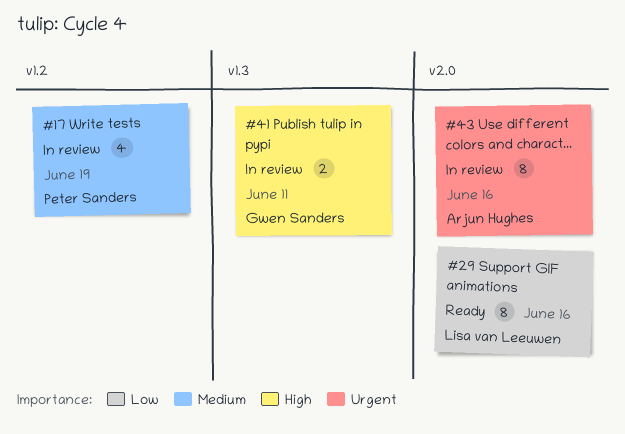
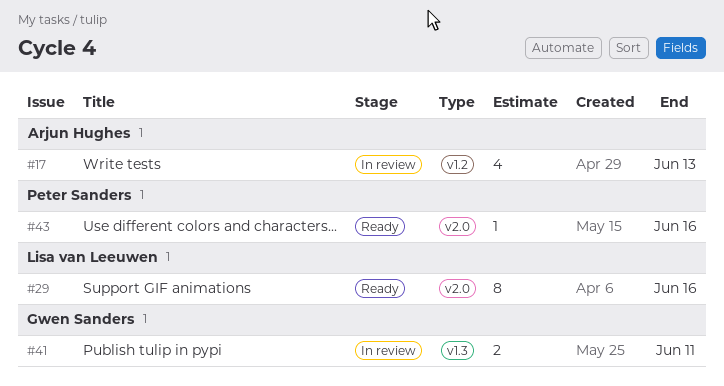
#17, owner: Peter Sanders -> Arjun Hughes
#17, due: Jun 19 -> Jun 13
#43, status: In review -> Ready
#43, owner: Arjun Hughes -> Peter Sanders
#43, estimate: 8 -> 1

